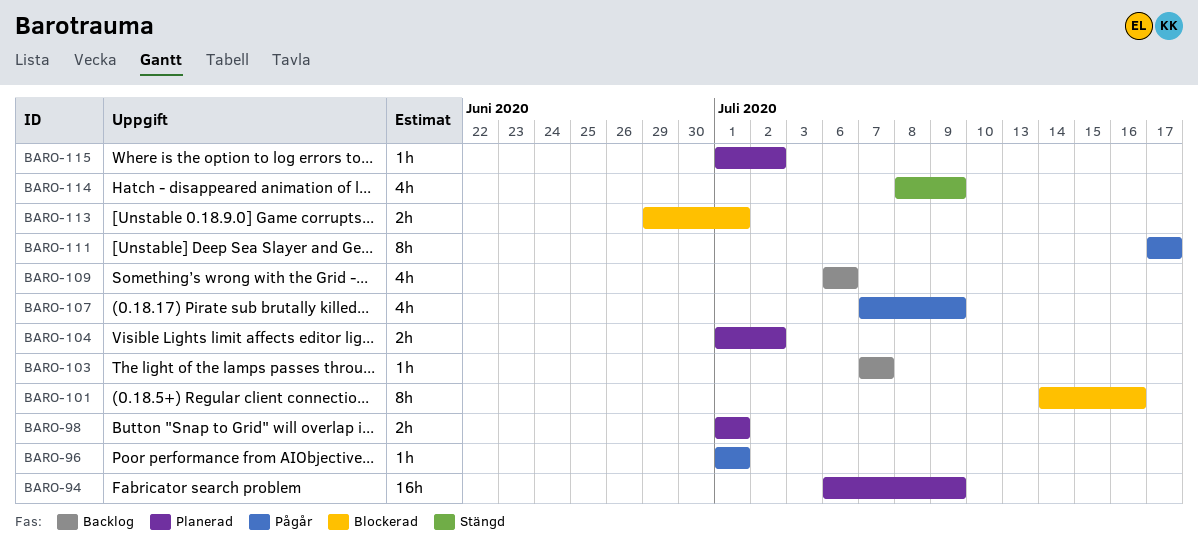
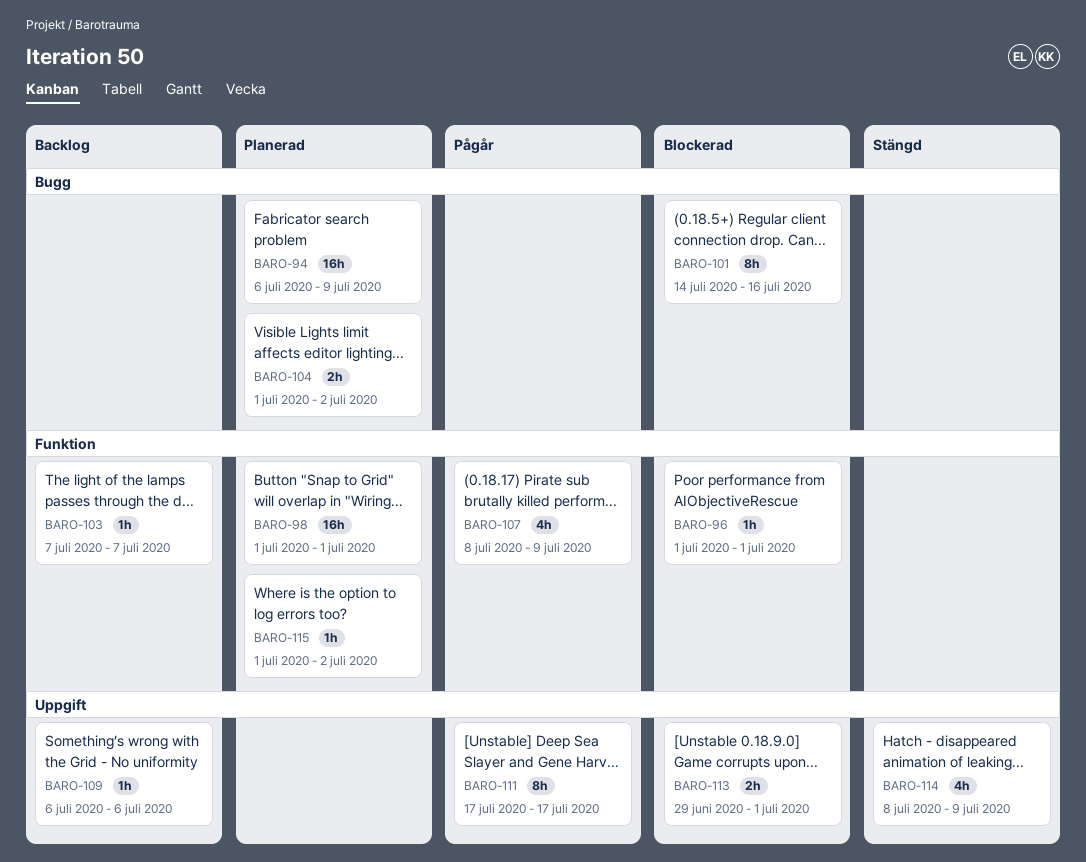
BARO-96, status: Pågår -> Blockerad
BARO-98, estimate: 2h -> 16h
BARO-107, start: Jul 7 -> Jul 8
BARO-109, estimate: 4h -> 1h

